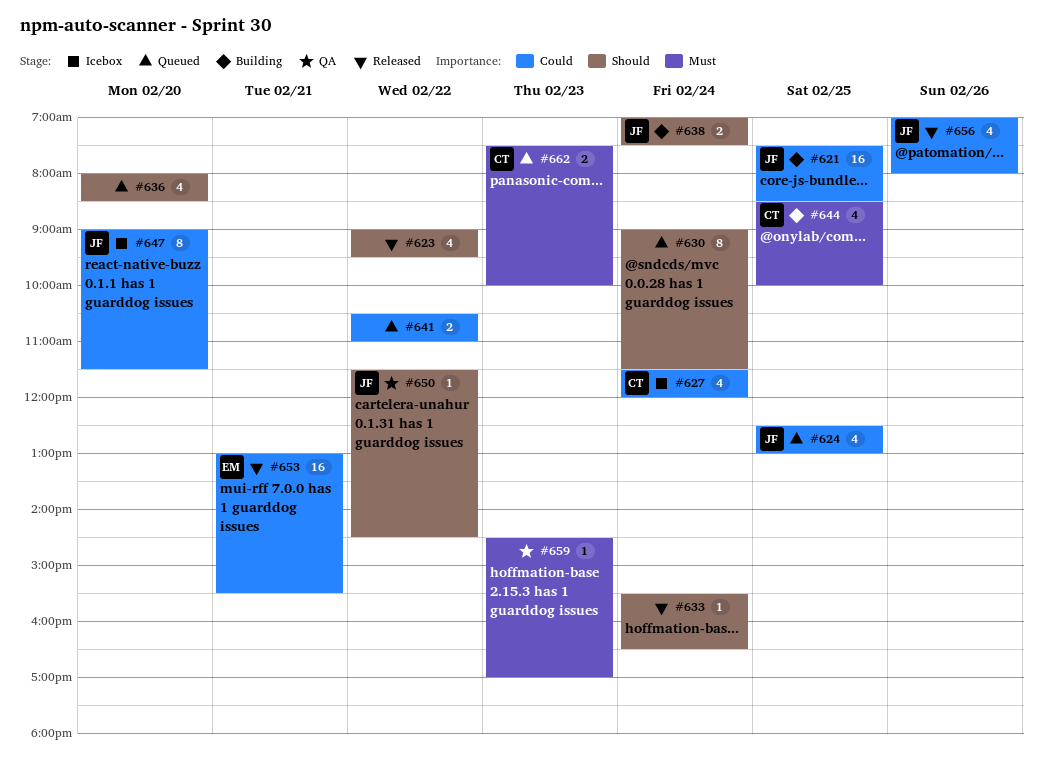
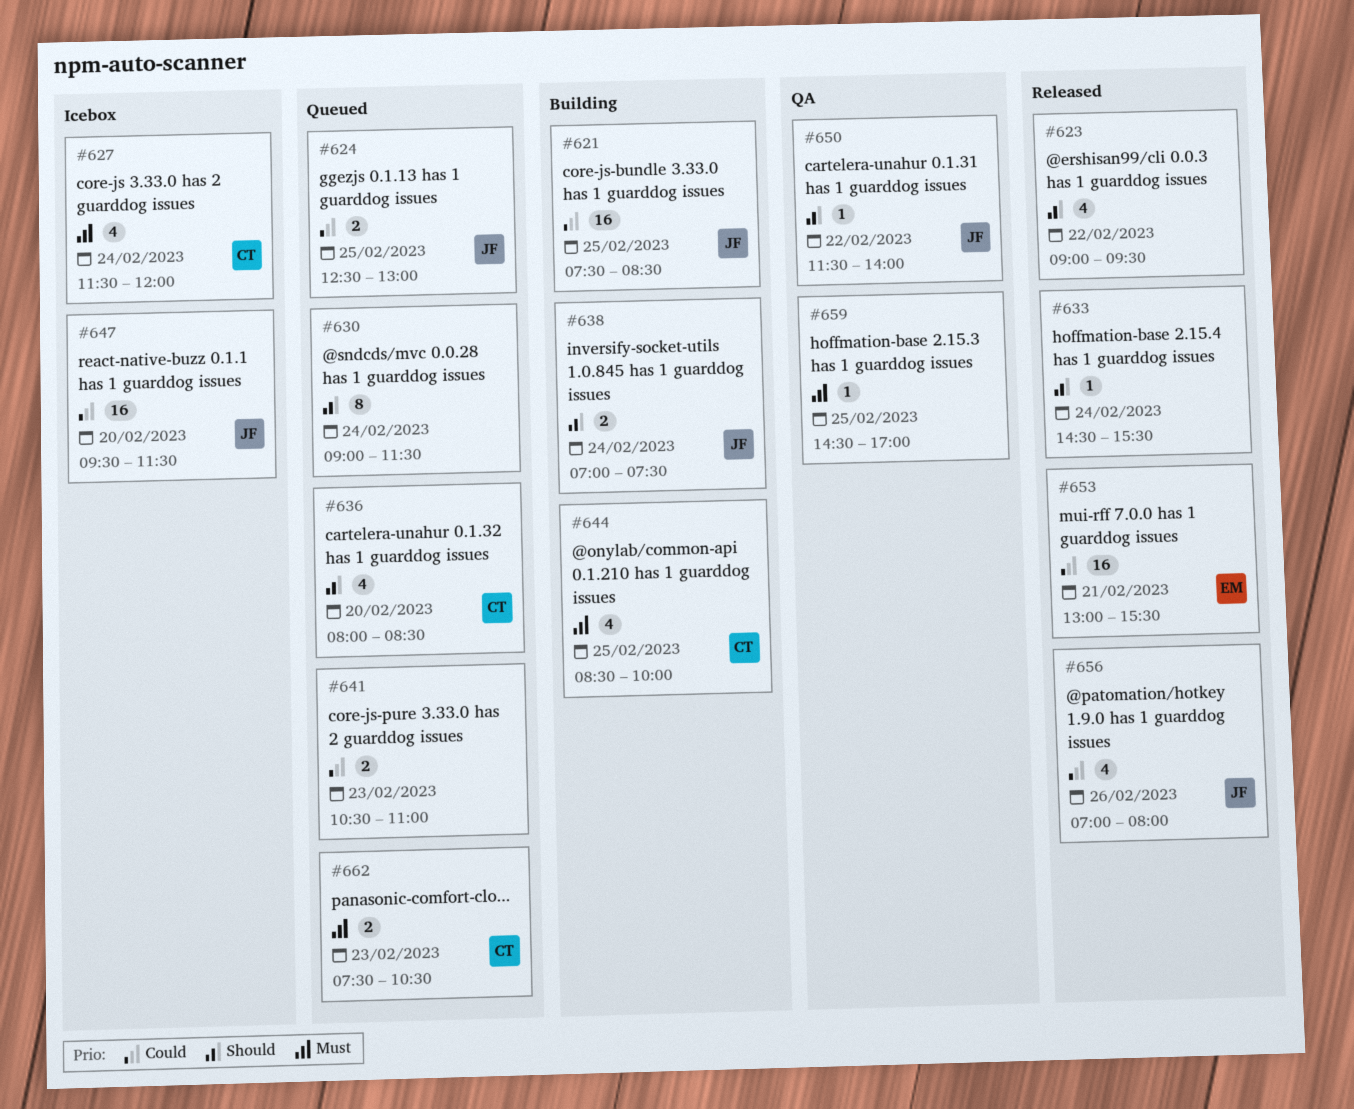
#624, estimate: 4 -> 2
#627, priority: Could -> Must
#633, begins: 15:30 -> 14:30
#633, ends: 16:30 -> 15:30
#636, owner: none -> CT
#641, day: Feb 22 -> Feb 23
#647, estimate: 8 -> 16
#647, begins: 09:00 -> 09:30
#650, ends: 14:30 -> 14:00
#659, day: Feb 23 -> Feb 25
#662, ends: 10:00 -> 10:30

